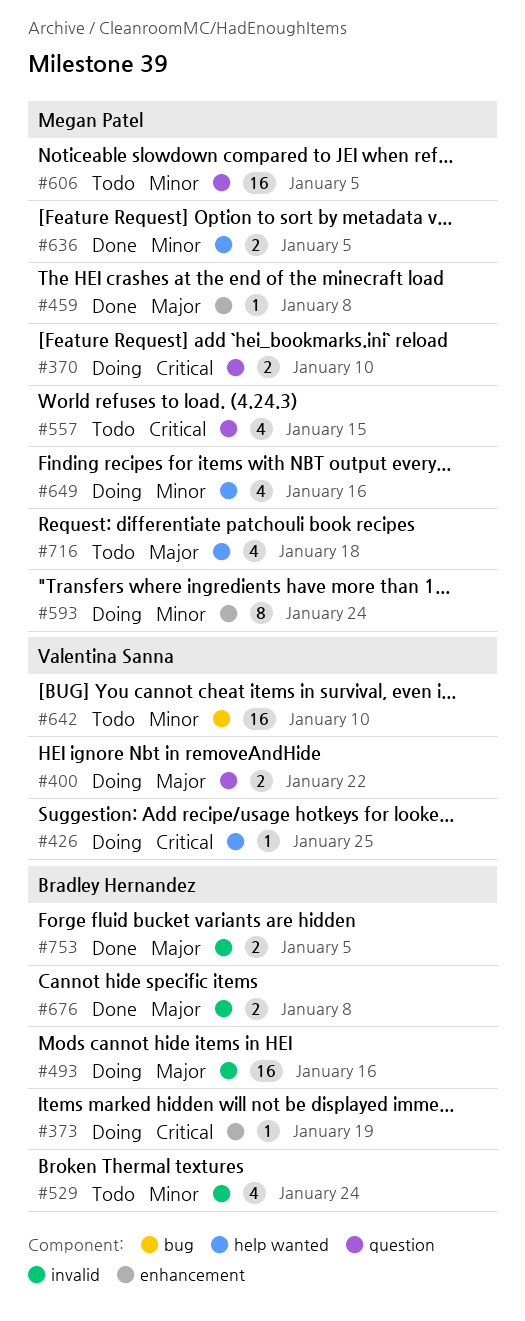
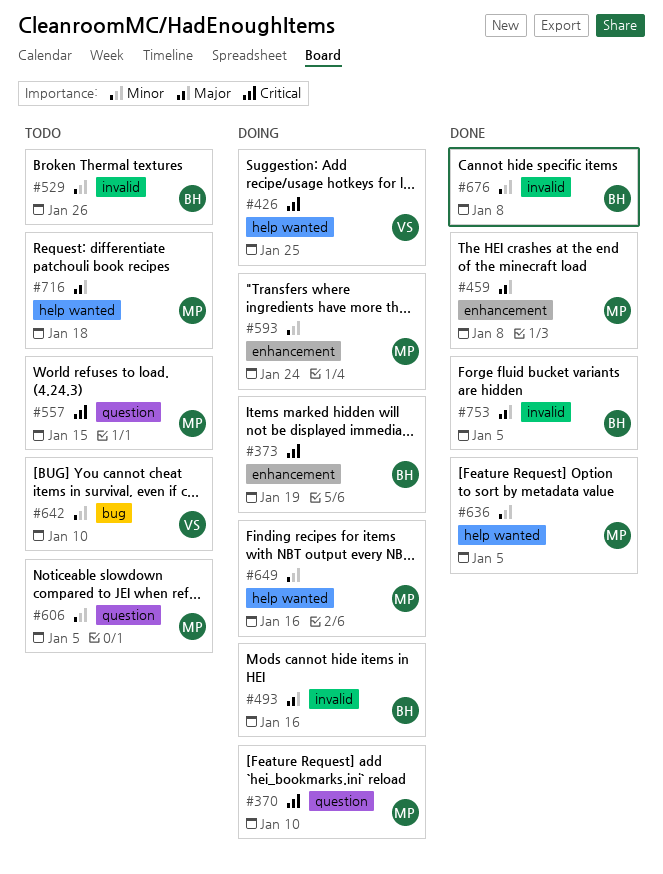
#400: present -> none
#529, due: Jan 24 -> Jan 26
#676, priority: Major -> Minor

